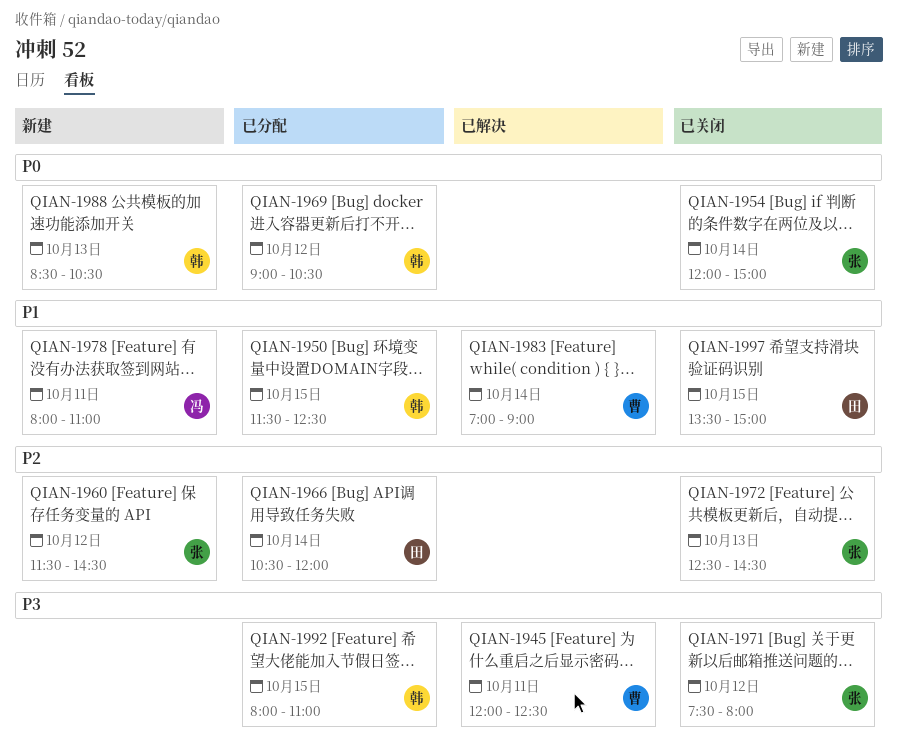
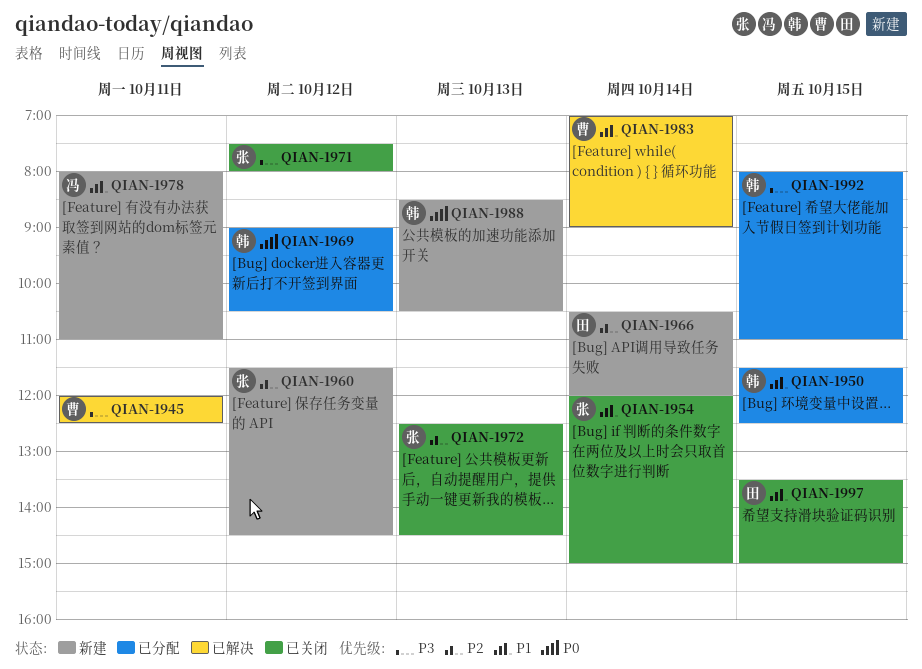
QIAN-1954, priority: P0 -> P1
QIAN-1966, status: 已分配 -> 新建

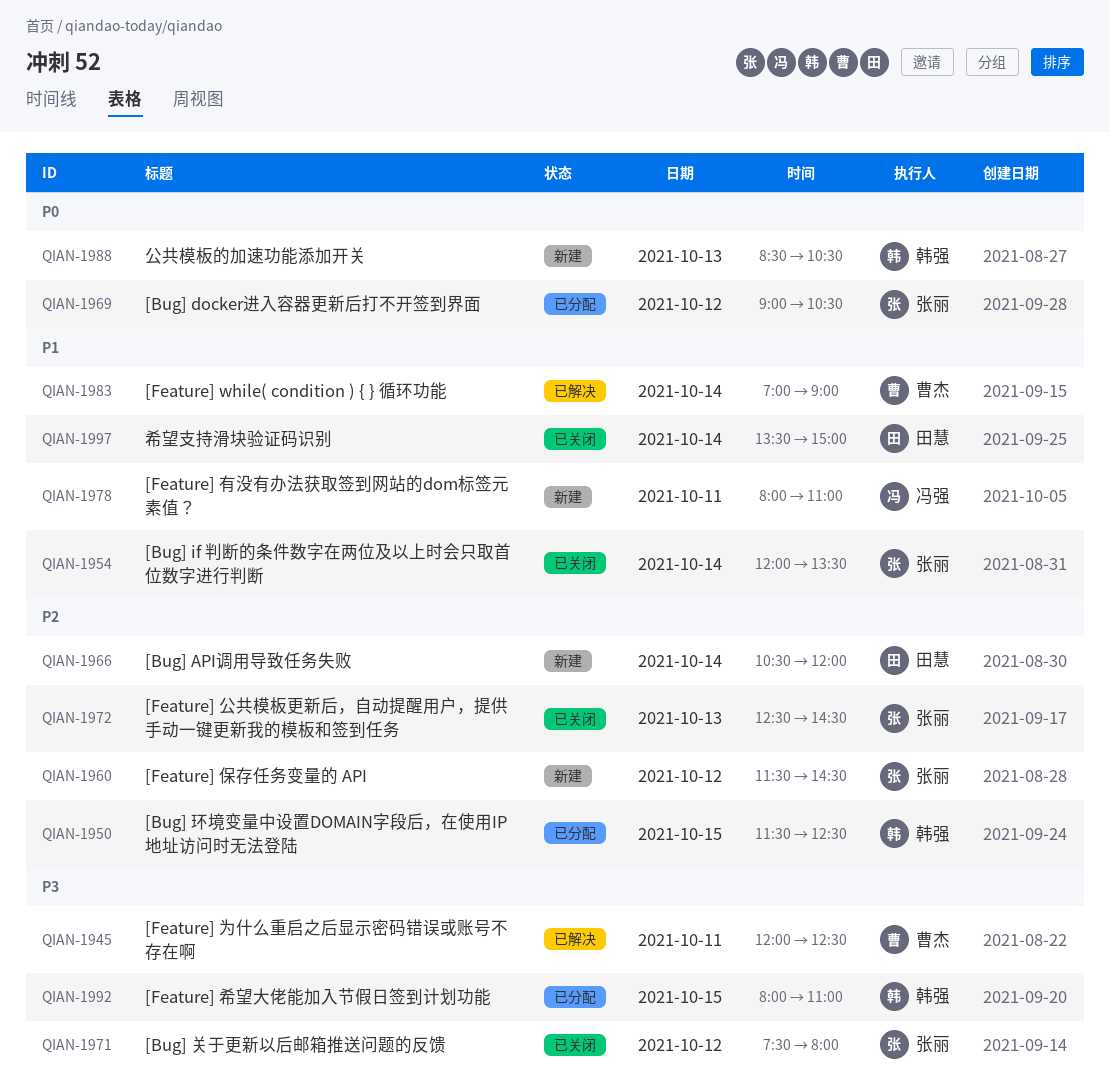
QIAN-1950, priority: P1 -> P2
QIAN-1954, ends: 15:00 -> 13:30
QIAN-1969, owner: 韩强 -> 张丽
QIAN-1997, day: Oct 15 -> Oct 14

